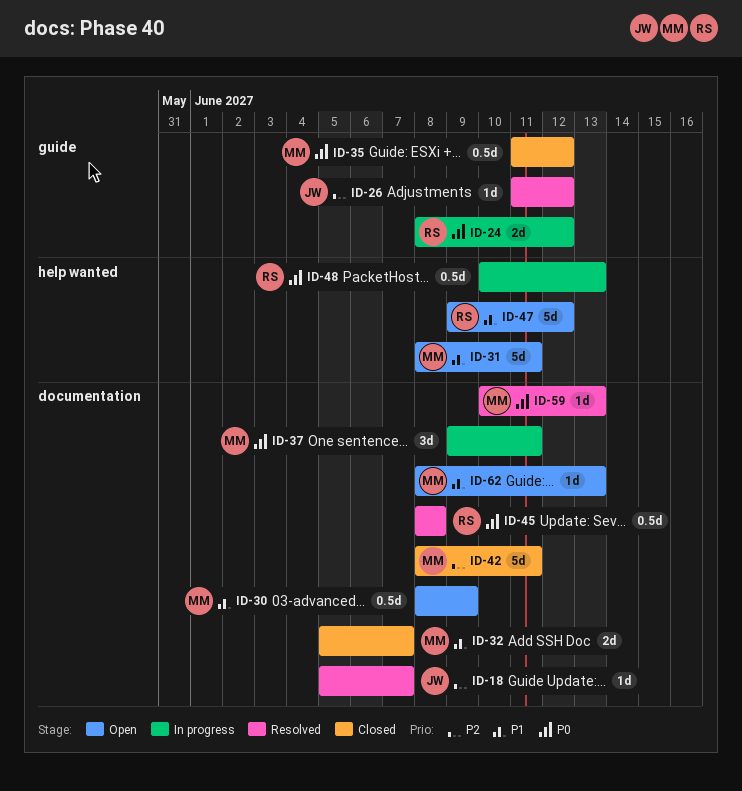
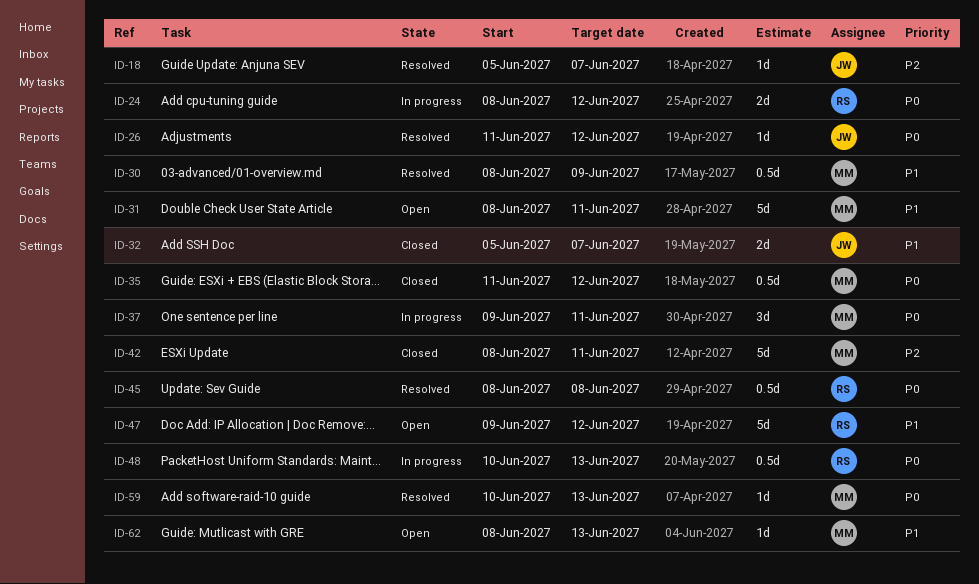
ID-26, priority: P2 -> P0
ID-30, status: Open -> Resolved
ID-32, owner: MM -> JW

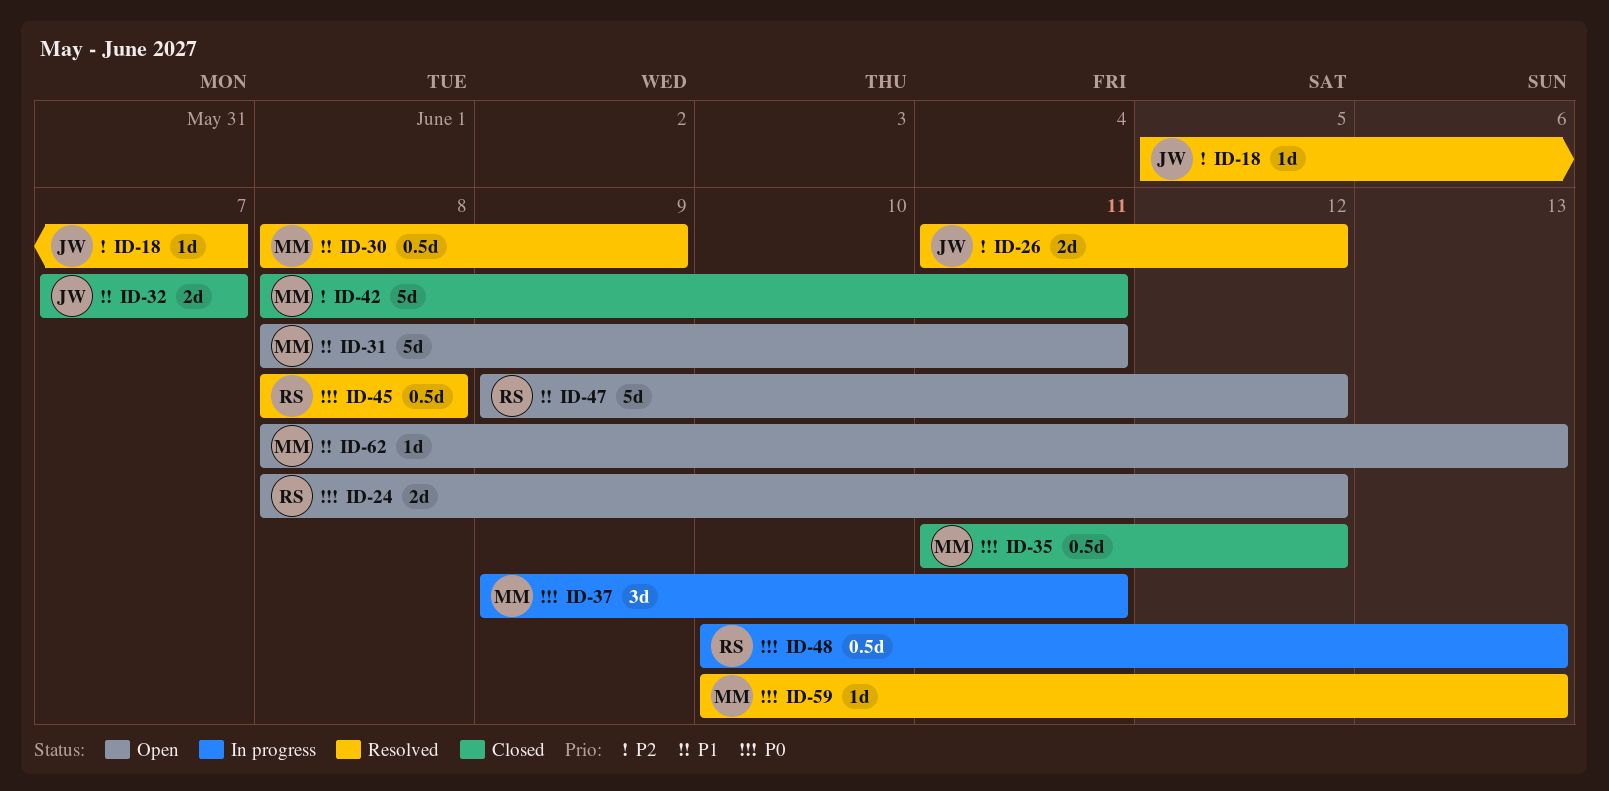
ID-24, status: In progress -> Open
ID-26, priority: P0 -> P2
ID-26, estimate: 1d -> 2d
ID-32, start: Jun 5 -> Jun 7

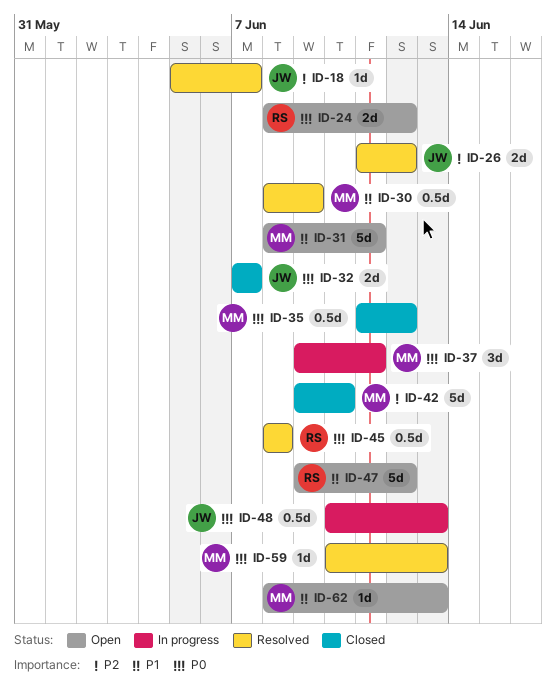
ID-32, priority: P1 -> P0
ID-42, start: Jun 8 -> Jun 9
ID-42, due: Jun 11 -> Jun 10
ID-48, owner: RS -> JW

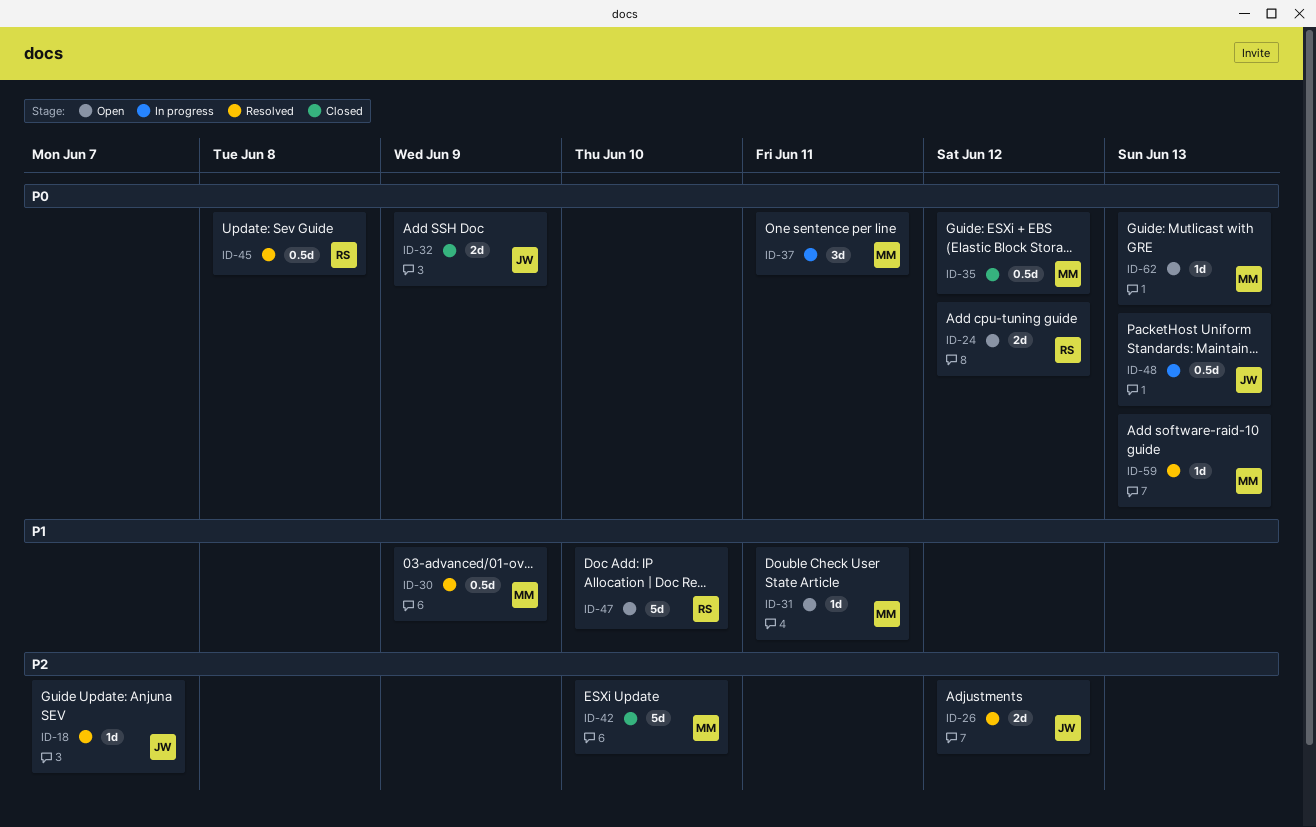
ID-31, estimate: 5d -> 1d
ID-32, due: Jun 7 -> Jun 9
ID-47, due: Jun 12 -> Jun 10
ID-62, priority: P1 -> P0

